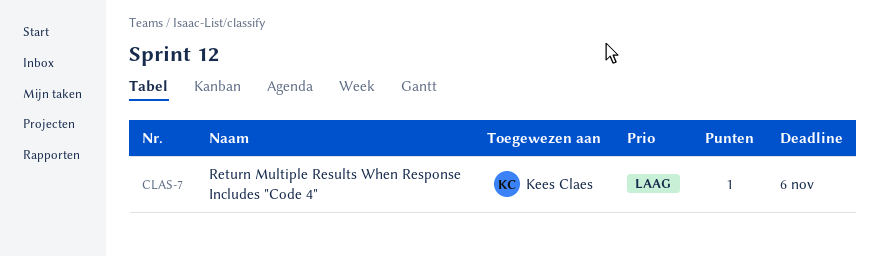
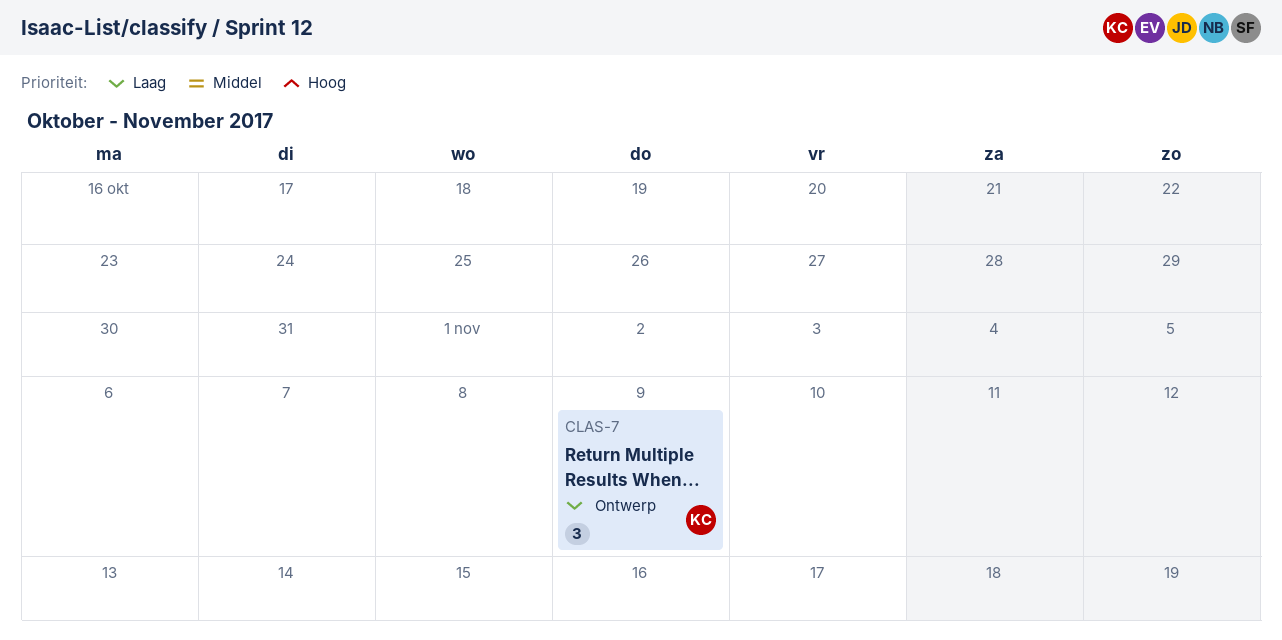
CLAS-7, estimate: 1 -> 3
CLAS-7, due: Nov 6 -> Nov 9

